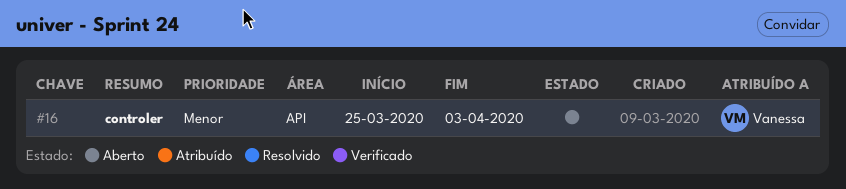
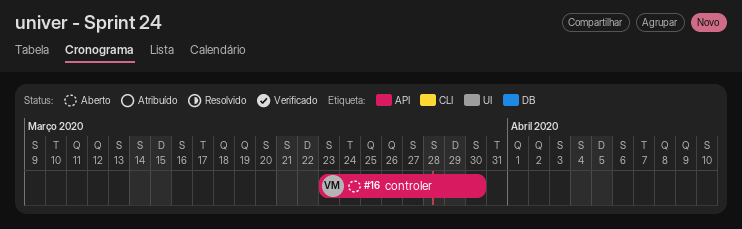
#16, start: Mar 25 -> Mar 23
#16, due: Apr 3 -> Mar 30

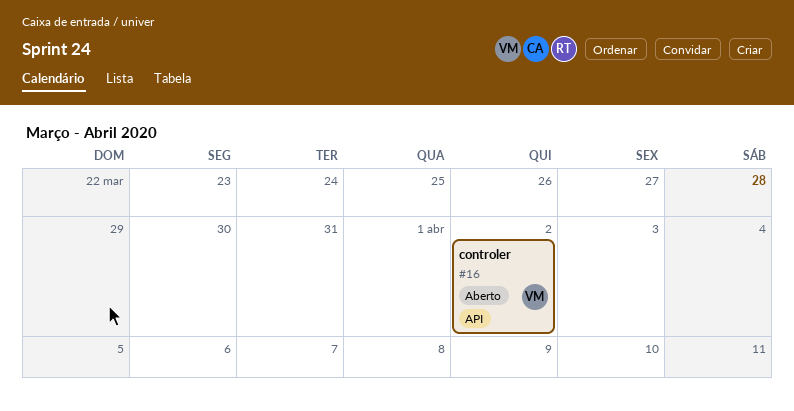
#16, due: Mar 30 -> Apr 2

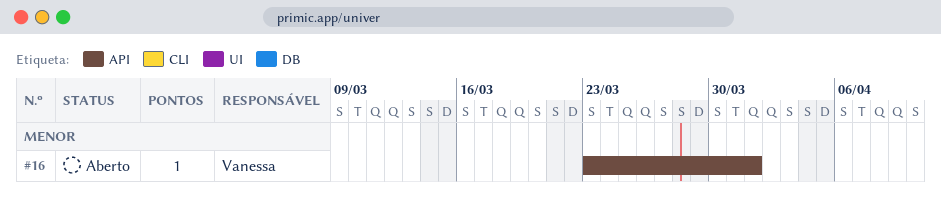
#16, due: Apr 2 -> Apr 1

